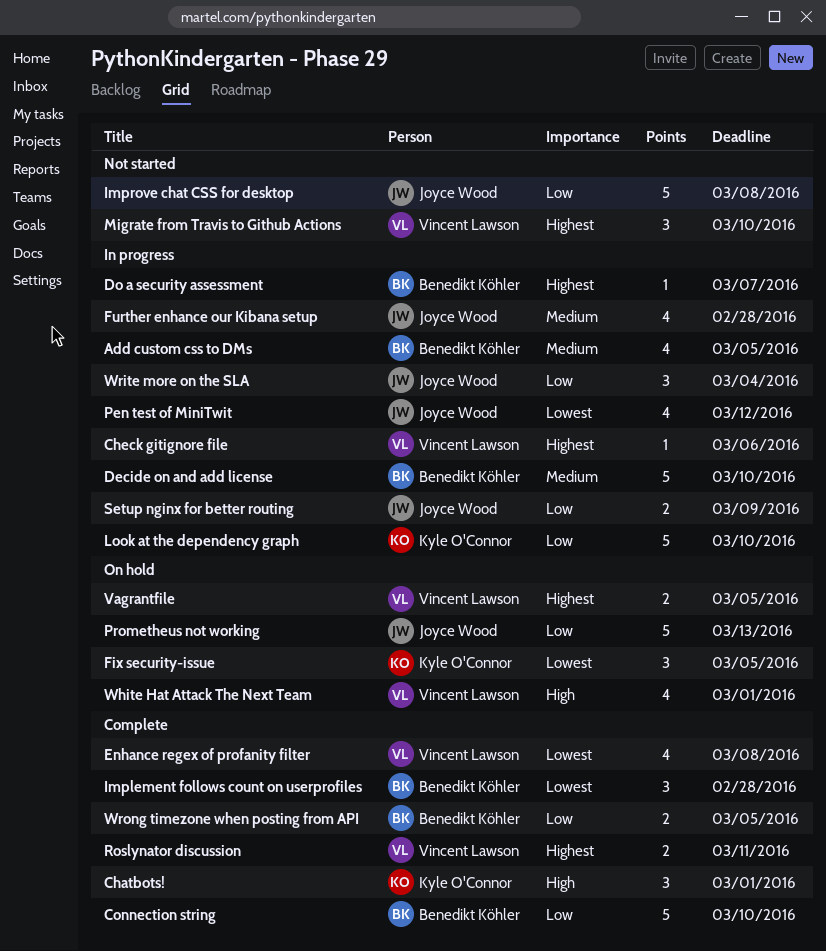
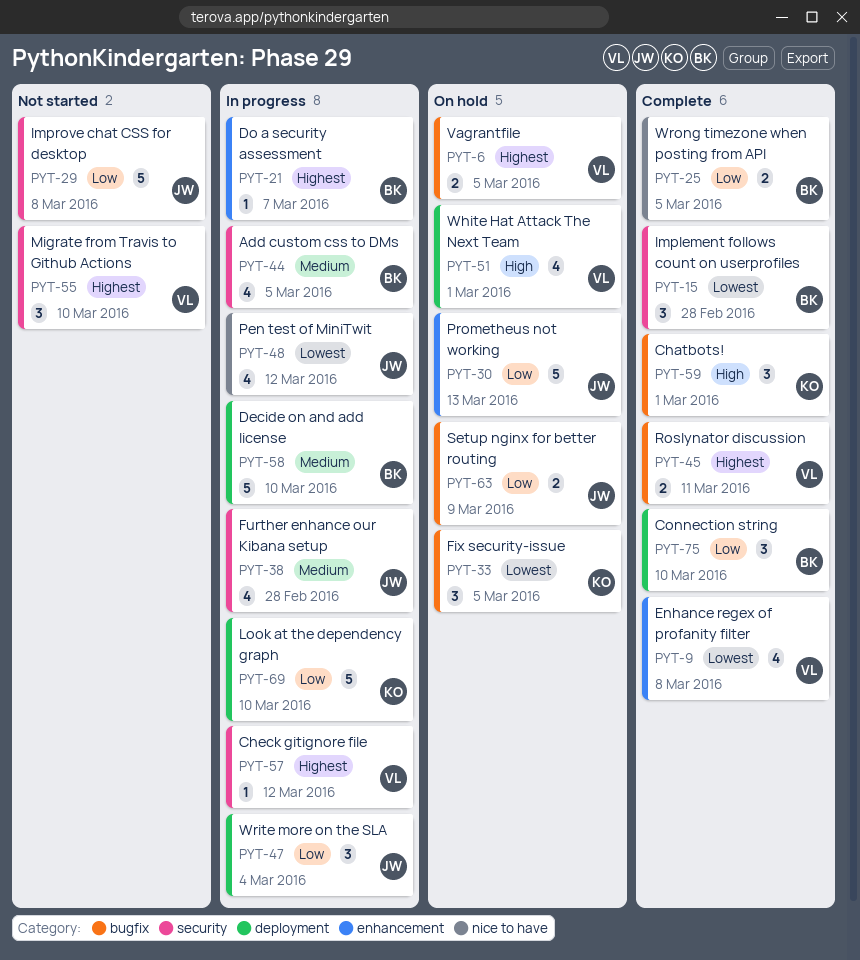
Check gitignore file, due: Mar 6 -> Mar 12
Connection string, estimate: 5 -> 3
Setup nginx for better routing, status: In progress -> On hold

